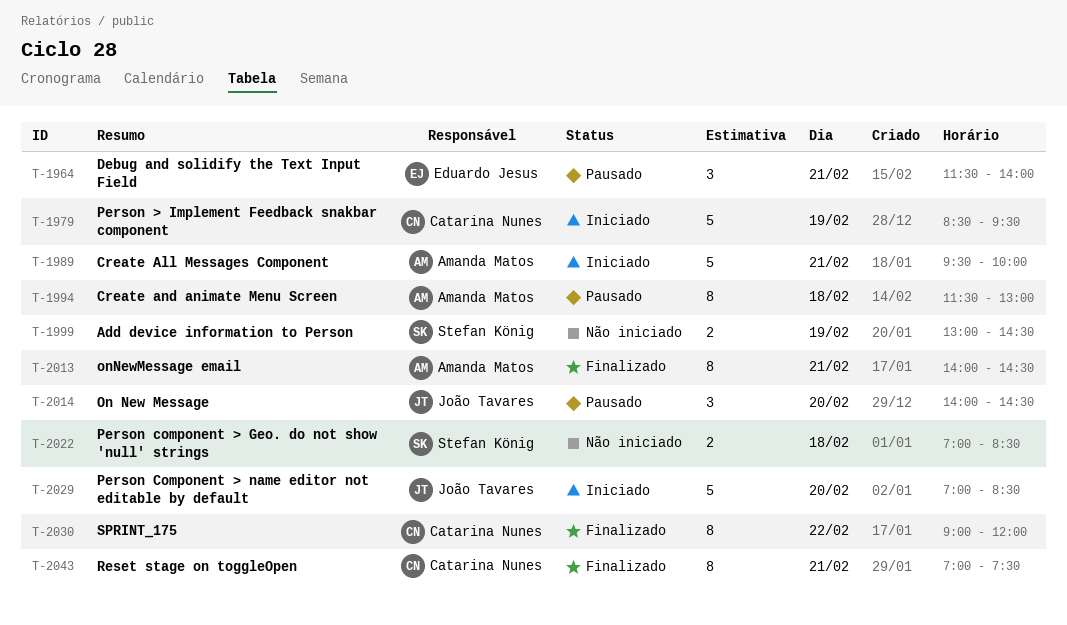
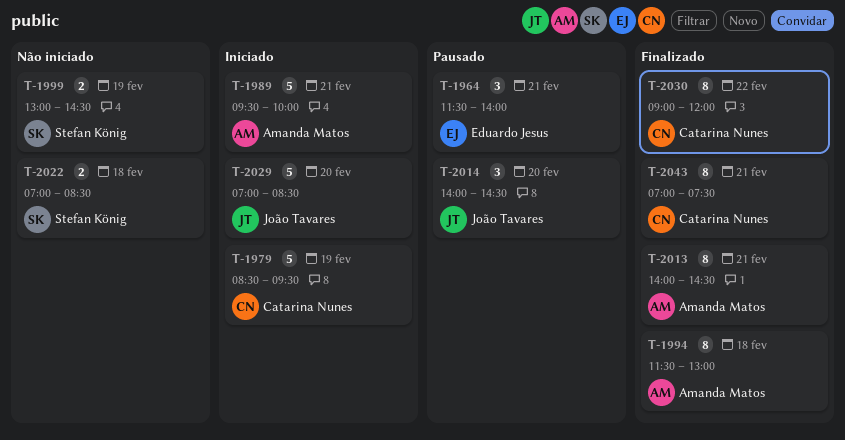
T-1994, status: Pausado -> Finalizado

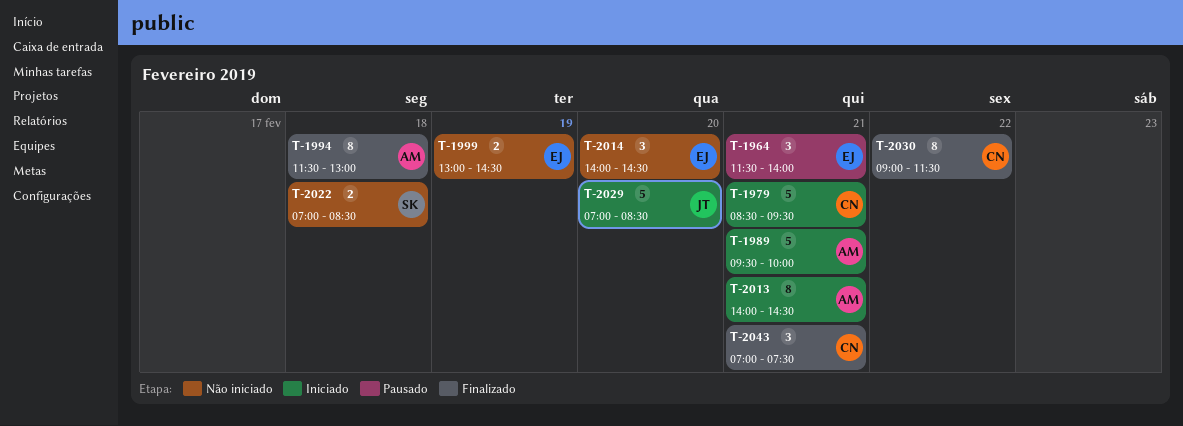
T-1979, day: Feb 19 -> Feb 21
T-1999, owner: Stefan König -> Eduardo Jesus
T-2013, status: Finalizado -> Iniciado
T-2014, status: Pausado -> Não iniciado
T-2014, owner: João Tavares -> Eduardo Jesus
T-2030, ends: 12:00 -> 11:30
T-2043, estimate: 8 -> 3

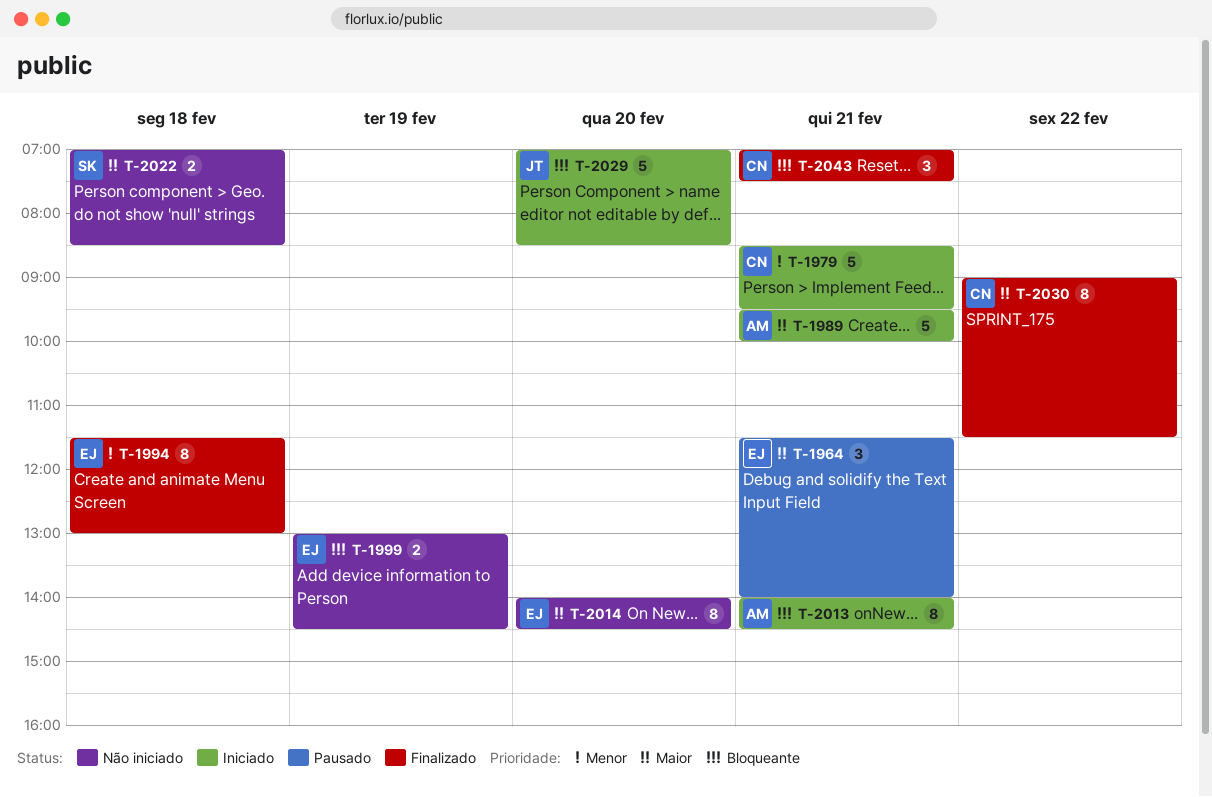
T-1994, owner: AM -> EJ
T-2014, estimate: 3 -> 8

